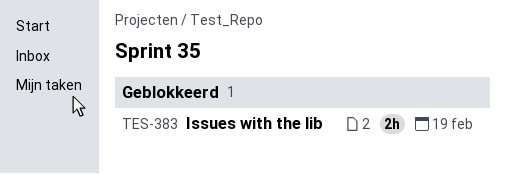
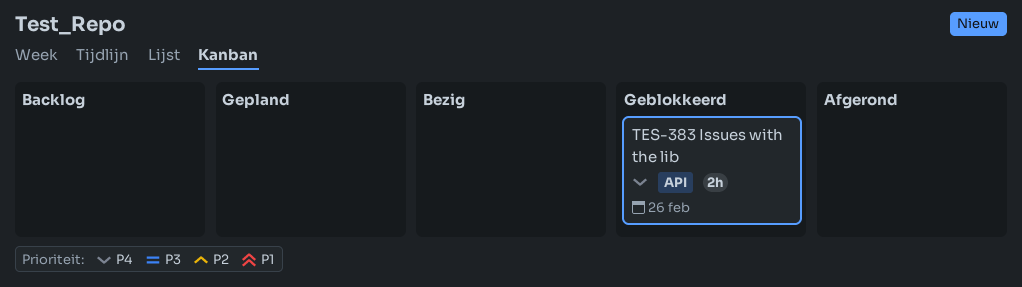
TES-383, due: Feb 19 -> Feb 26

